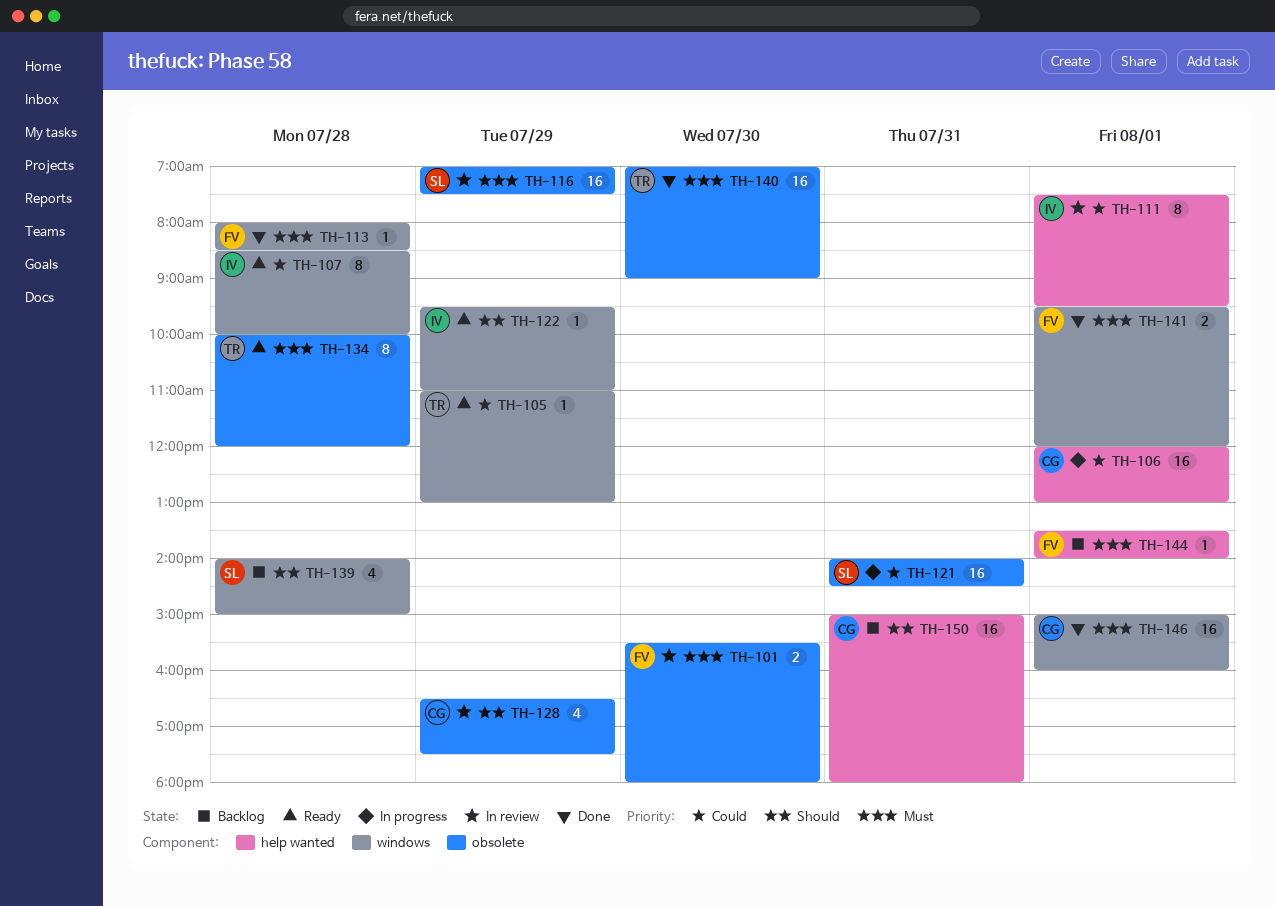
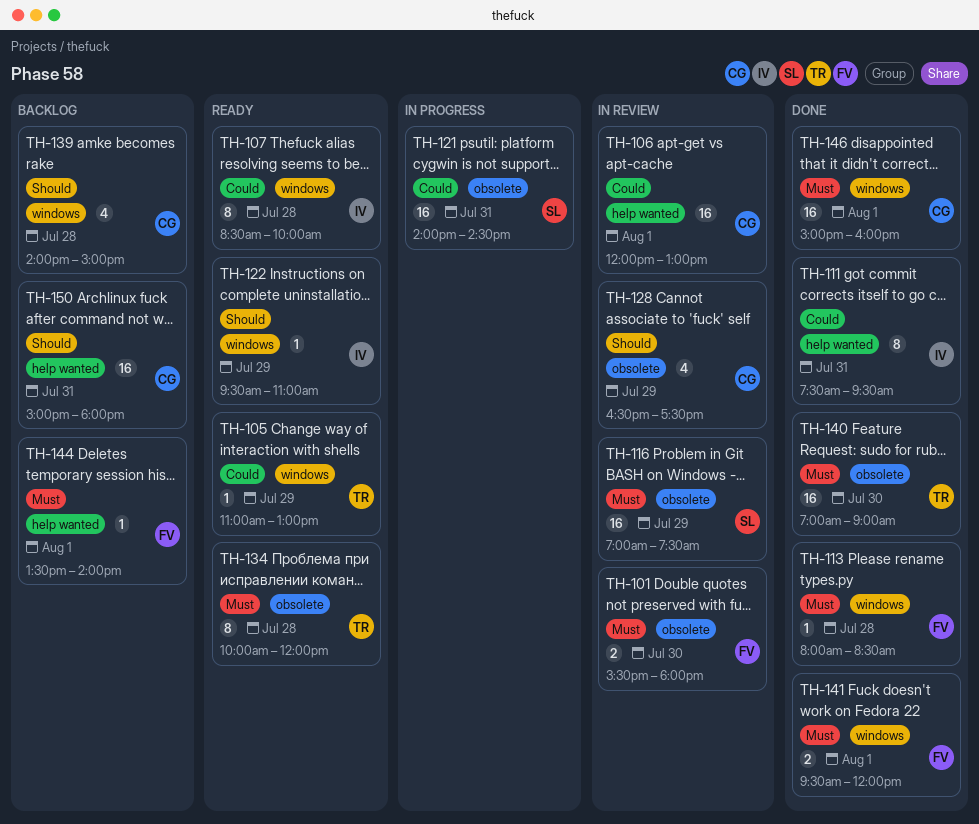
TH-106, status: In progress -> In review
TH-111, status: In review -> Done
TH-111, day: Aug 1 -> Jul 31
TH-139, owner: SL -> CG

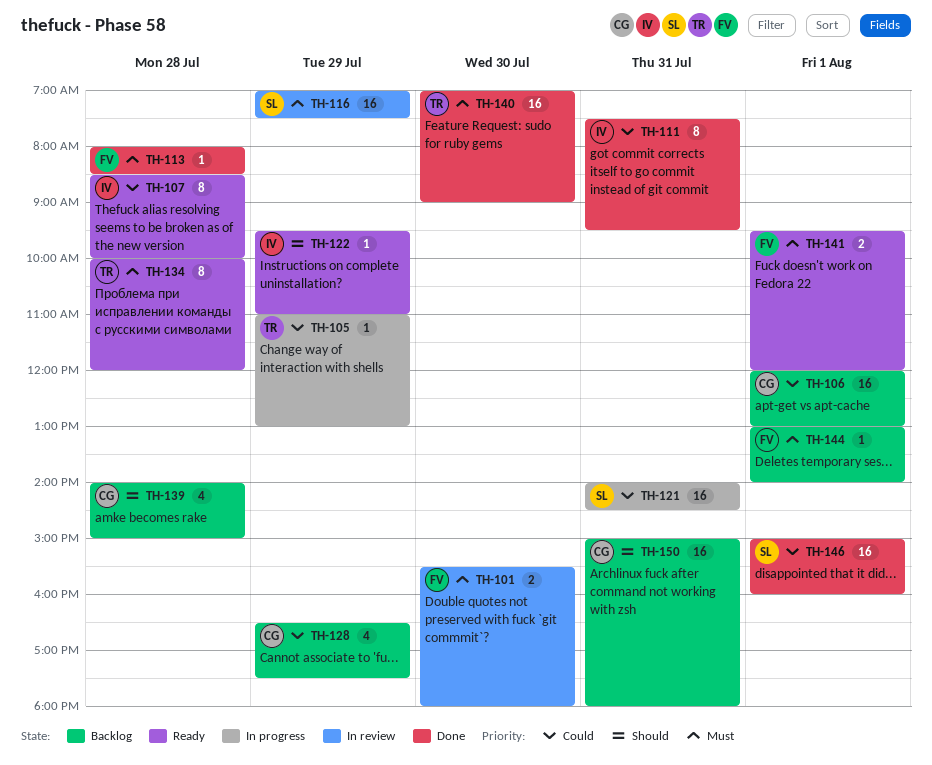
TH-105, status: Ready -> In progress
TH-106, status: In review -> Backlog
TH-128, status: In review -> Backlog
TH-128, priority: Should -> Could
TH-141, status: Done -> Ready
TH-144, begins: 13:30 -> 13:00
TH-146, owner: CG -> SL
TH-146, priority: Must -> Could

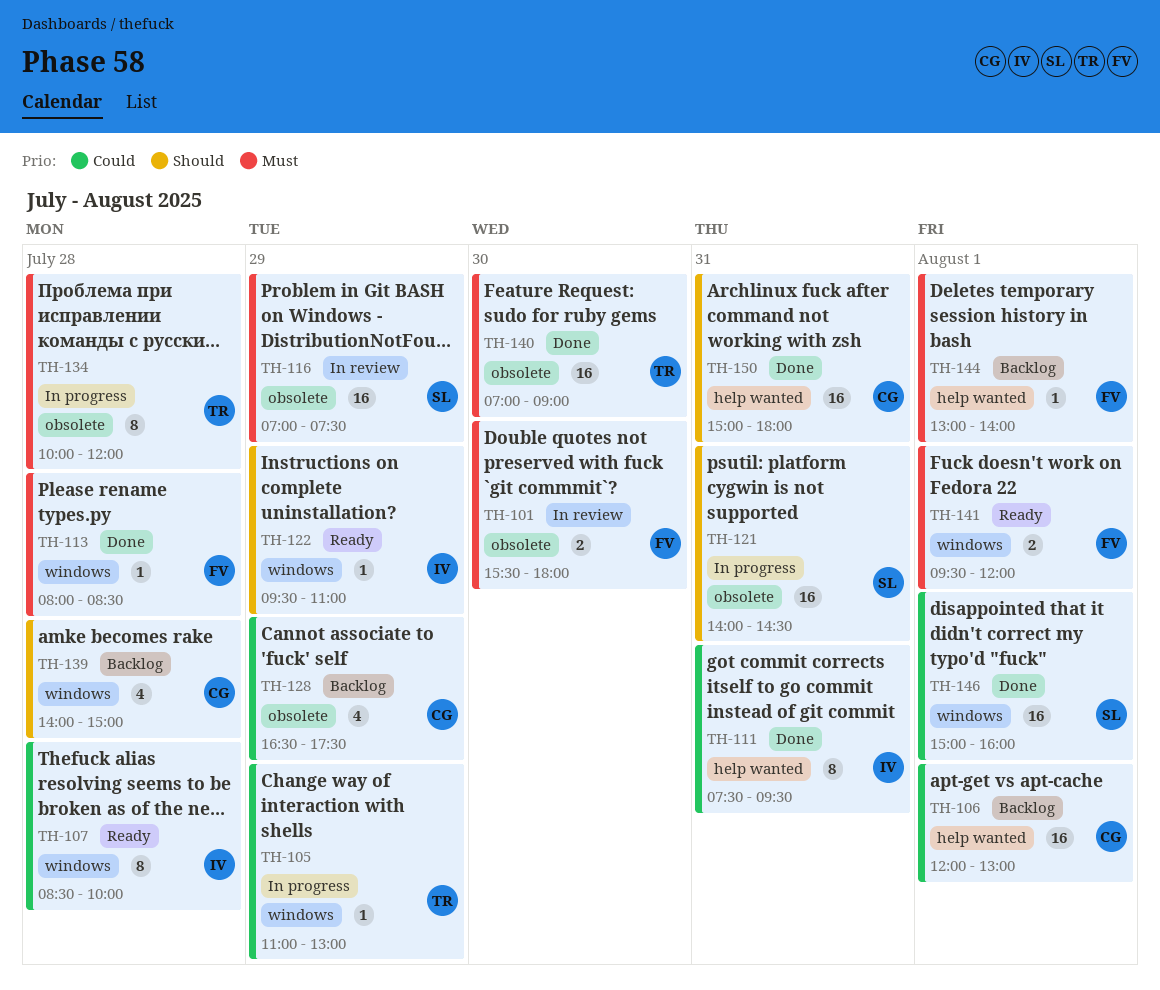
TH-121, priority: Could -> Should
TH-134, status: Ready -> In progress
TH-150, status: Backlog -> Done

